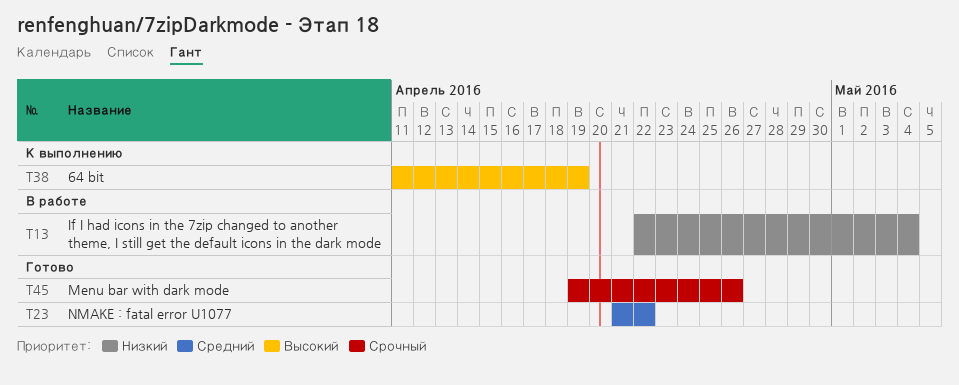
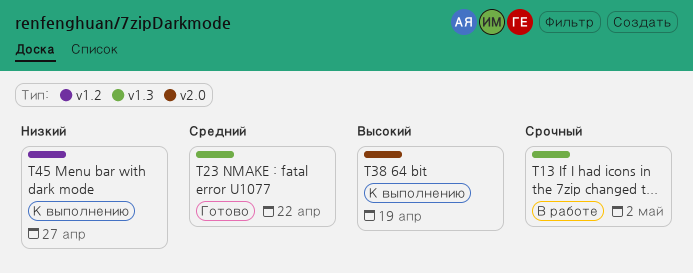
T13, priority: Низкий -> Срочный
T13, due: May 4 -> May 2
T45, status: Готово -> К выполнению
T45, priority: Срочный -> Низкий
T45, due: Apr 26 -> Apr 27

